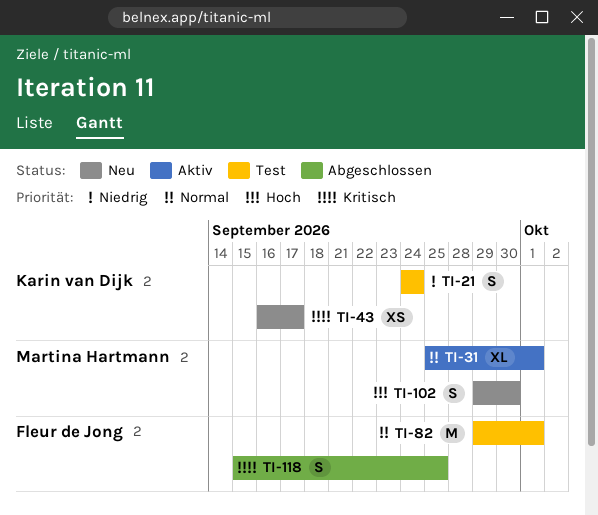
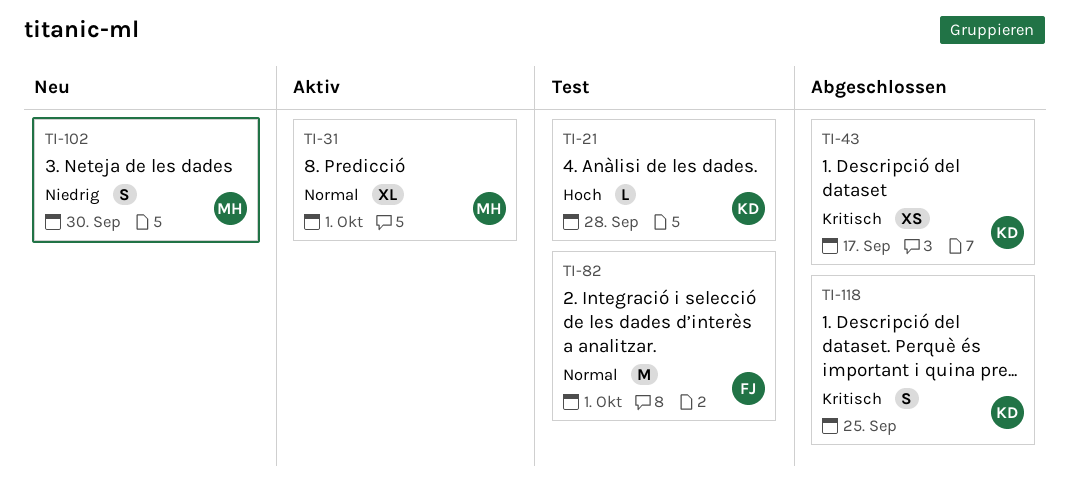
TI-21, priority: Niedrig -> Hoch
TI-21, estimate: S -> L
TI-21, due: Sep 24 -> Sep 28
TI-43, status: Neu -> Abgeschlossen
TI-102, priority: Hoch -> Niedrig
TI-118, owner: Fleur de Jong -> Karin van Dijk

